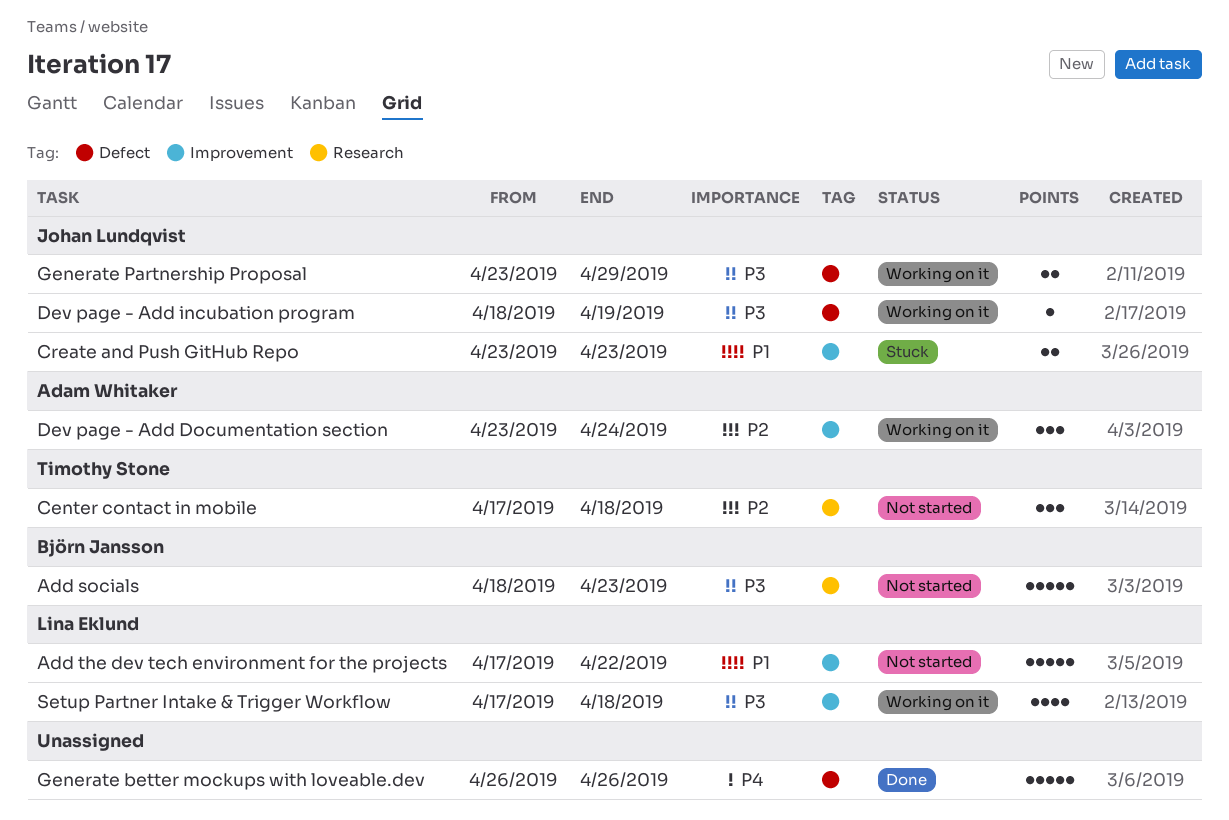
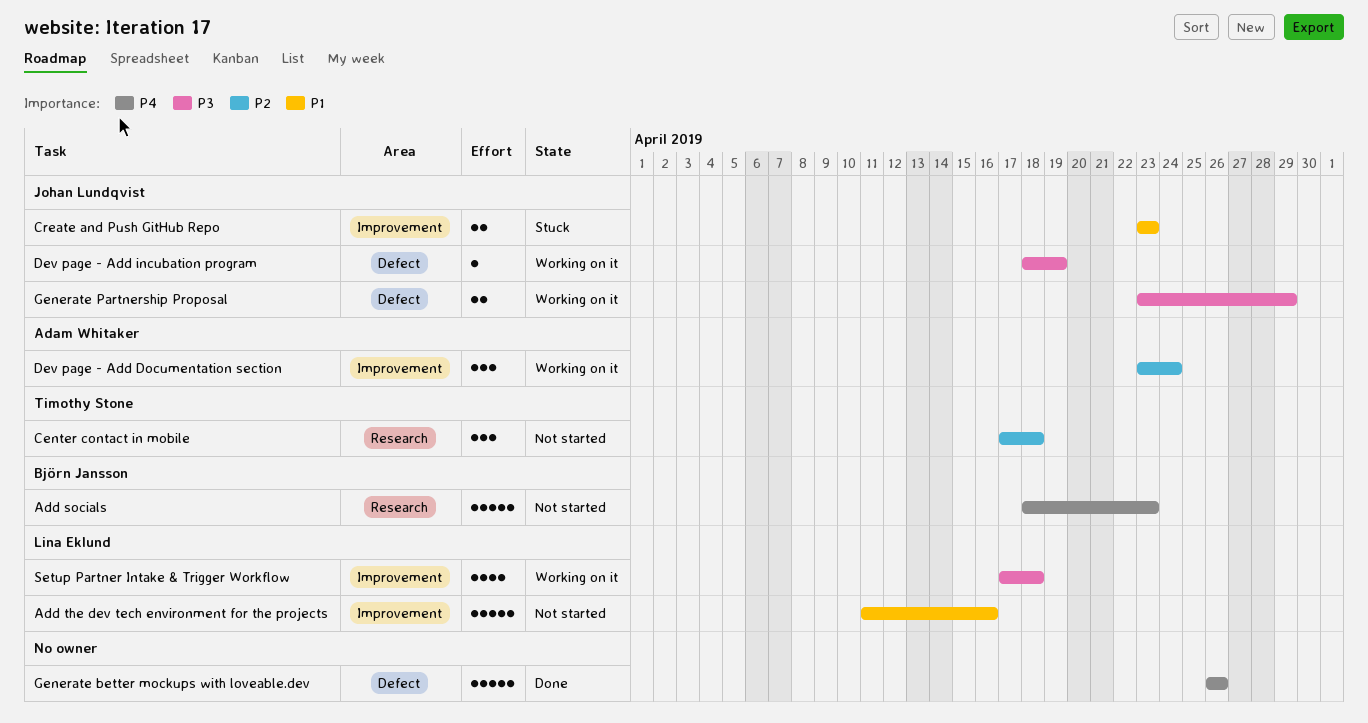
Add socials, priority: P3 -> P4
Add the dev tech environment for the projects, start: Apr 17 -> Apr 11
Add the dev tech environment for the projects, due: Apr 22 -> Apr 16

